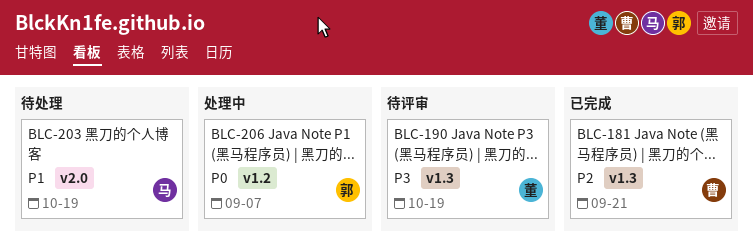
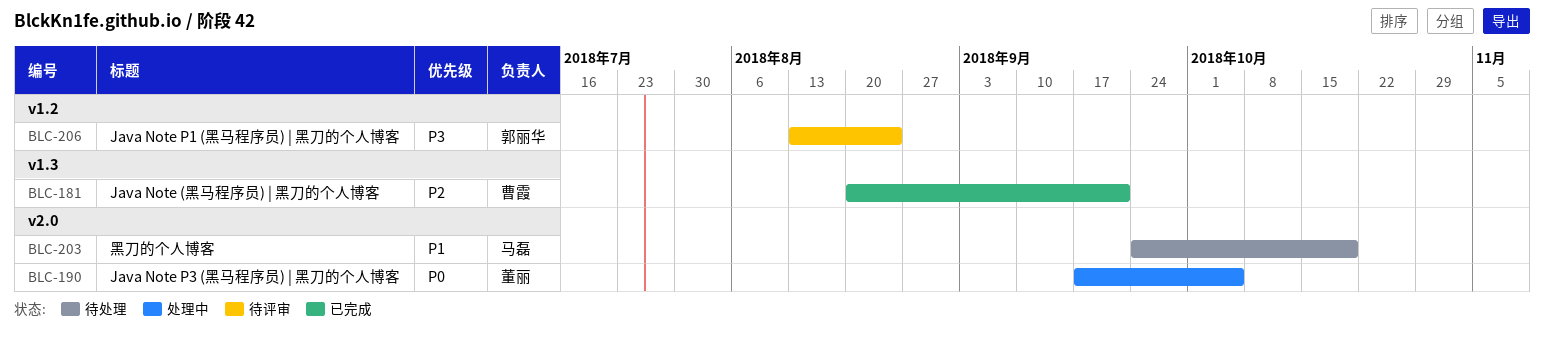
BLC-190, status: 待评审 -> 处理中
BLC-190, priority: P3 -> P0
BLC-190, label: v1.3 -> v2.0
BLC-190, due: Oct 19 -> Oct 5
BLC-206, status: 处理中 -> 待评审
BLC-206, priority: P0 -> P3
BLC-206, due: Sep 7 -> Aug 24

